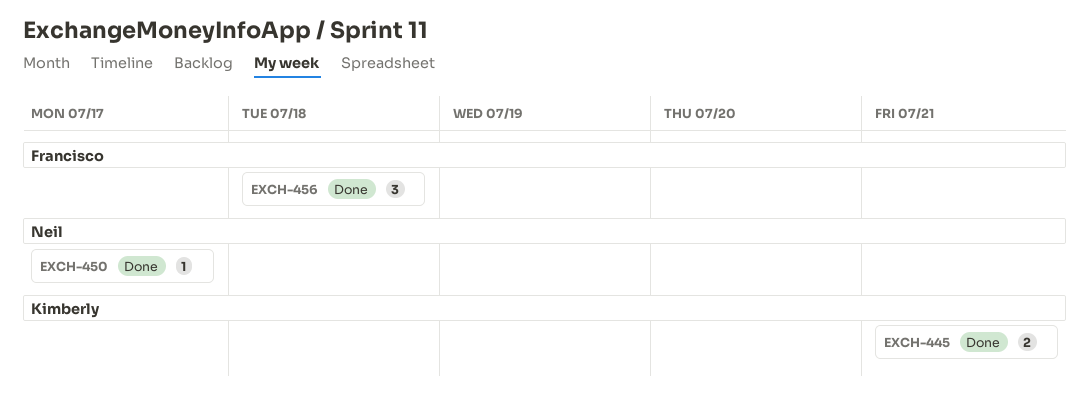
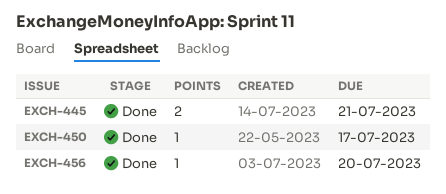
EXCH-456, estimate: 3 -> 1
EXCH-456, due: Jul 18 -> Jul 20

